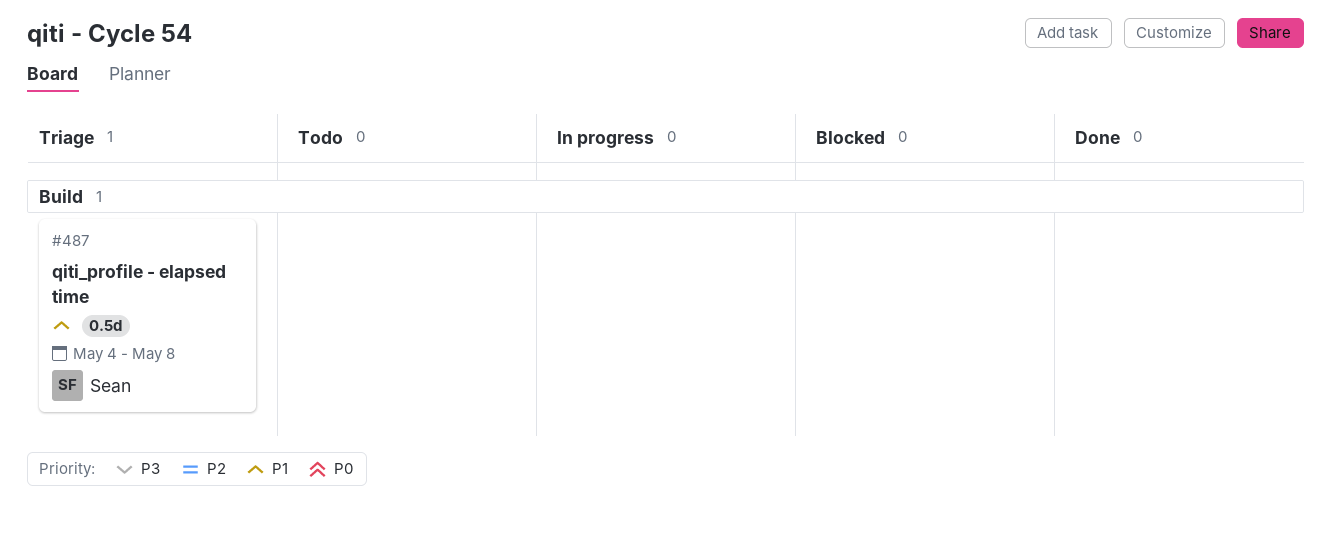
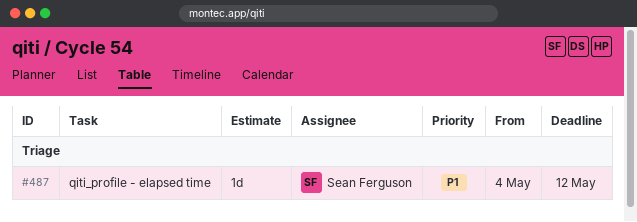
#487, estimate: 0.5d -> 1d
#487, due: May 8 -> May 12

